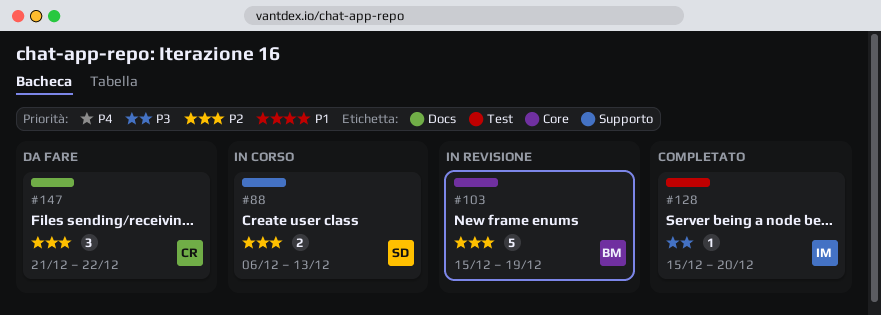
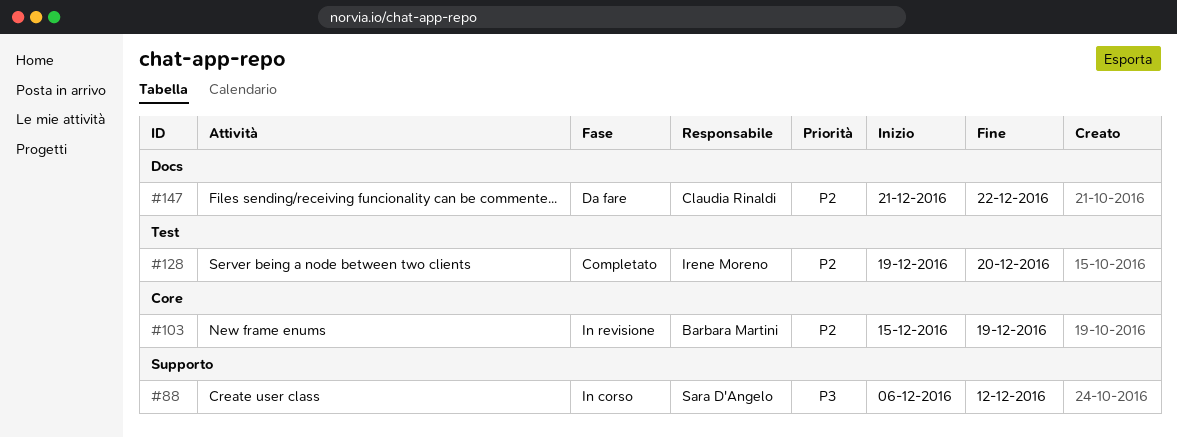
#88, priority: P2 -> P3
#88, due: Dec 13 -> Dec 12
#128, priority: P3 -> P2
#128, start: Dec 15 -> Dec 19

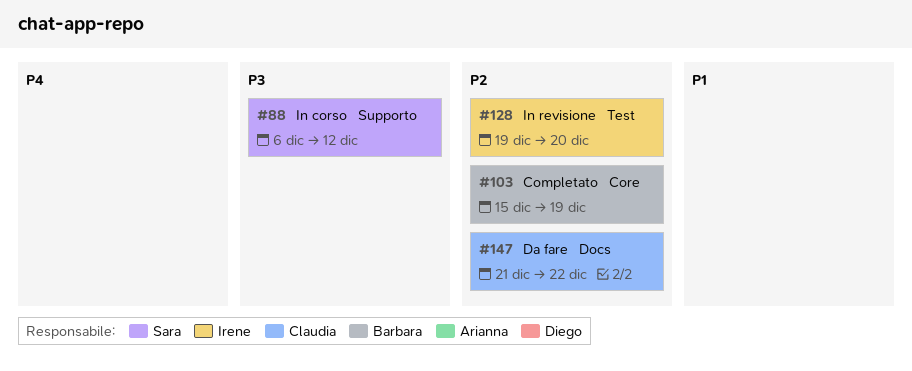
#103, status: In revisione -> Completato
#128, status: Completato -> In revisione

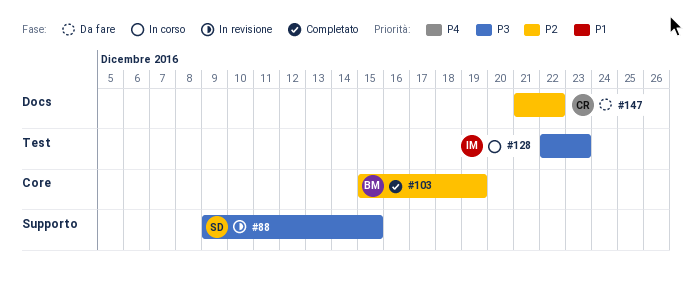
#88, status: In corso -> In revisione
#88, start: Dec 6 -> Dec 9
#88, due: Dec 12 -> Dec 15
#128, status: In revisione -> In corso
#128, priority: P2 -> P3
#128, start: Dec 19 -> Dec 22
#128, due: Dec 20 -> Dec 23

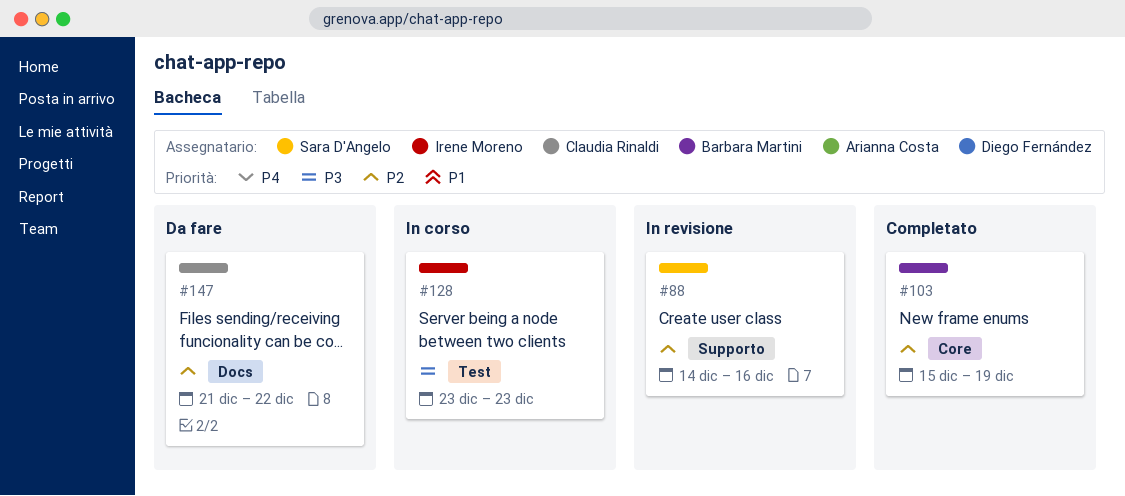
#88, priority: P3 -> P2
#88, start: Dec 9 -> Dec 14
#88, due: Dec 15 -> Dec 16
#128, start: Dec 22 -> Dec 23

